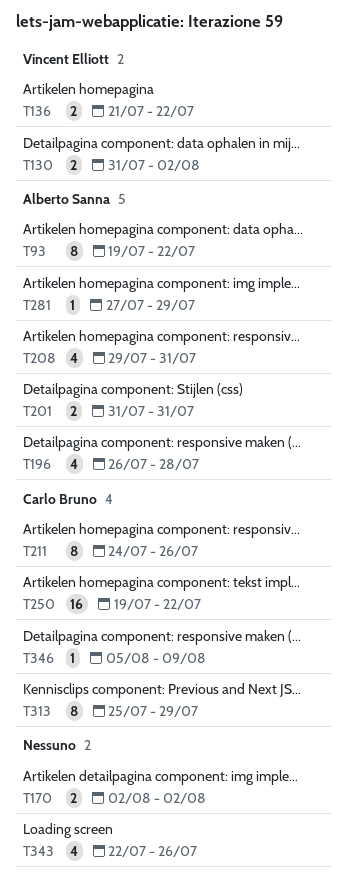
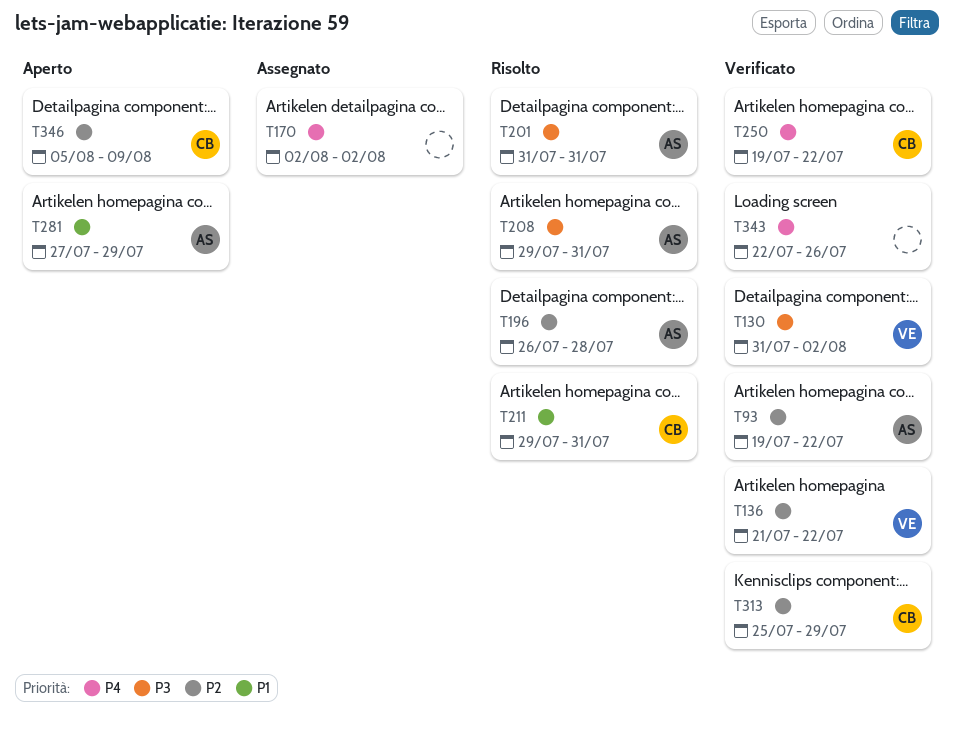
T211, start: Jul 24 -> Jul 29
T211, due: Jul 26 -> Jul 31

